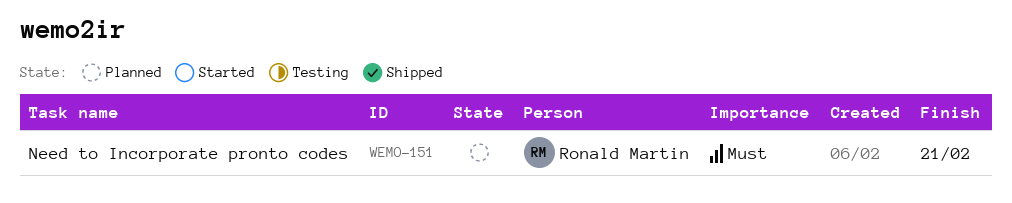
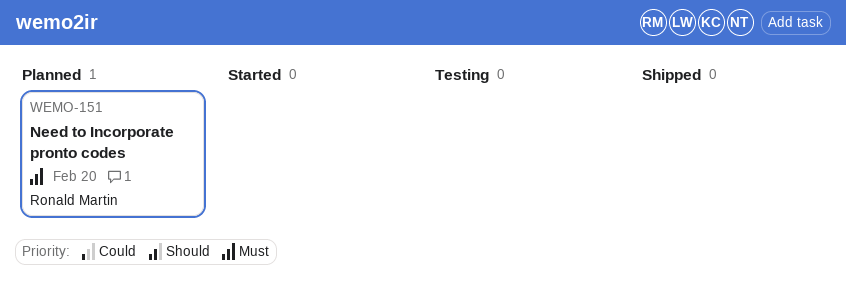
WEMO-151, due: Feb 21 -> Feb 20

